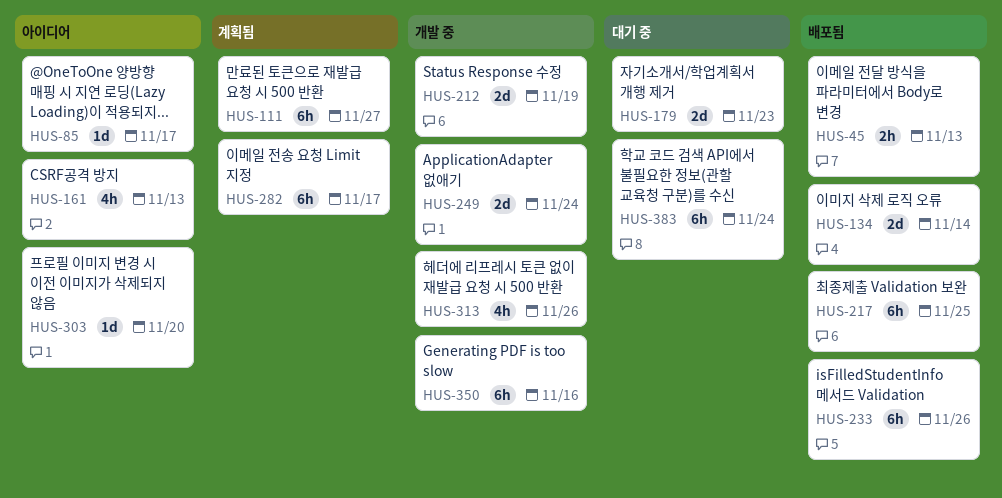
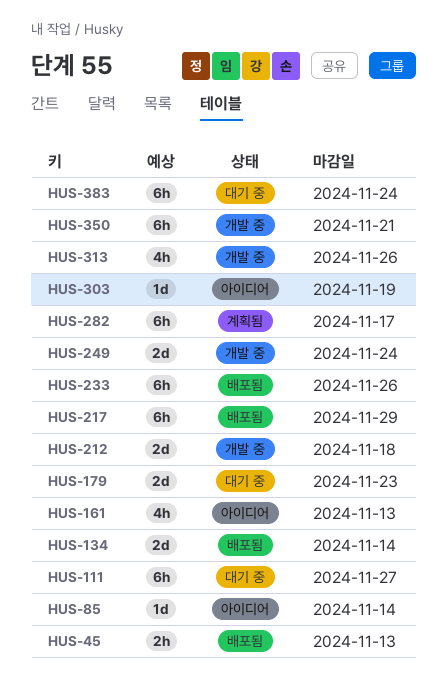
HUS-85, due: Nov 17 -> Nov 14
HUS-111, status: 계획됨 -> 대기 중
HUS-212, due: Nov 19 -> Nov 18
HUS-217, due: Nov 25 -> Nov 29
HUS-303, due: Nov 20 -> Nov 19
HUS-350, due: Nov 16 -> Nov 21

